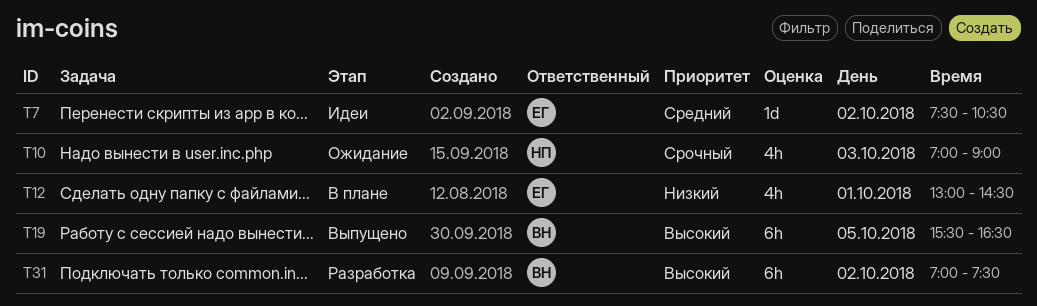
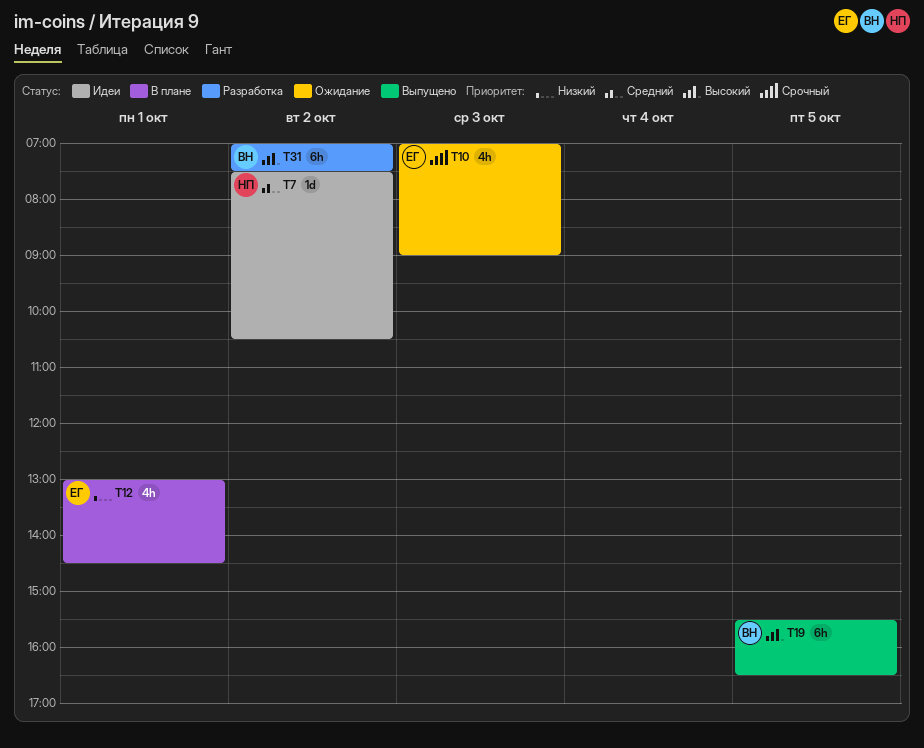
T7, owner: ЕГ -> НП
T10, owner: НП -> ЕГ

